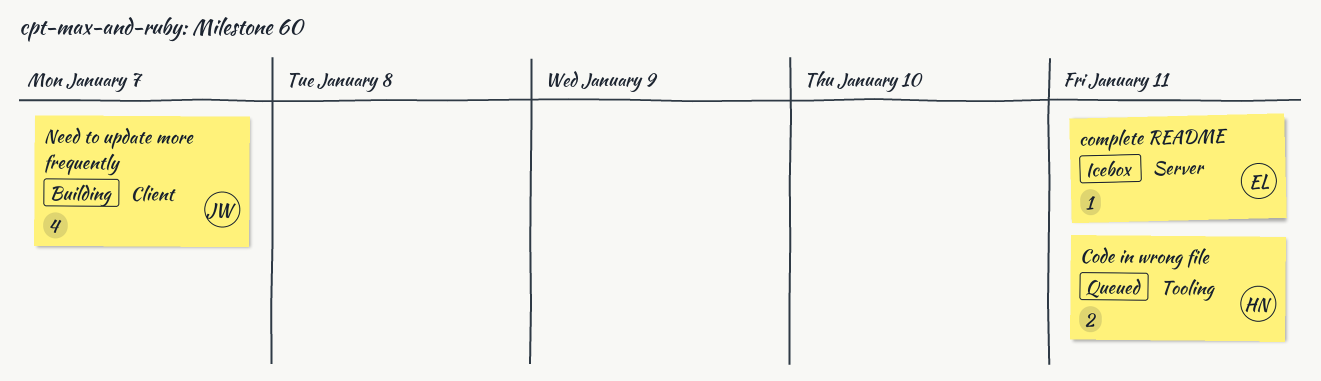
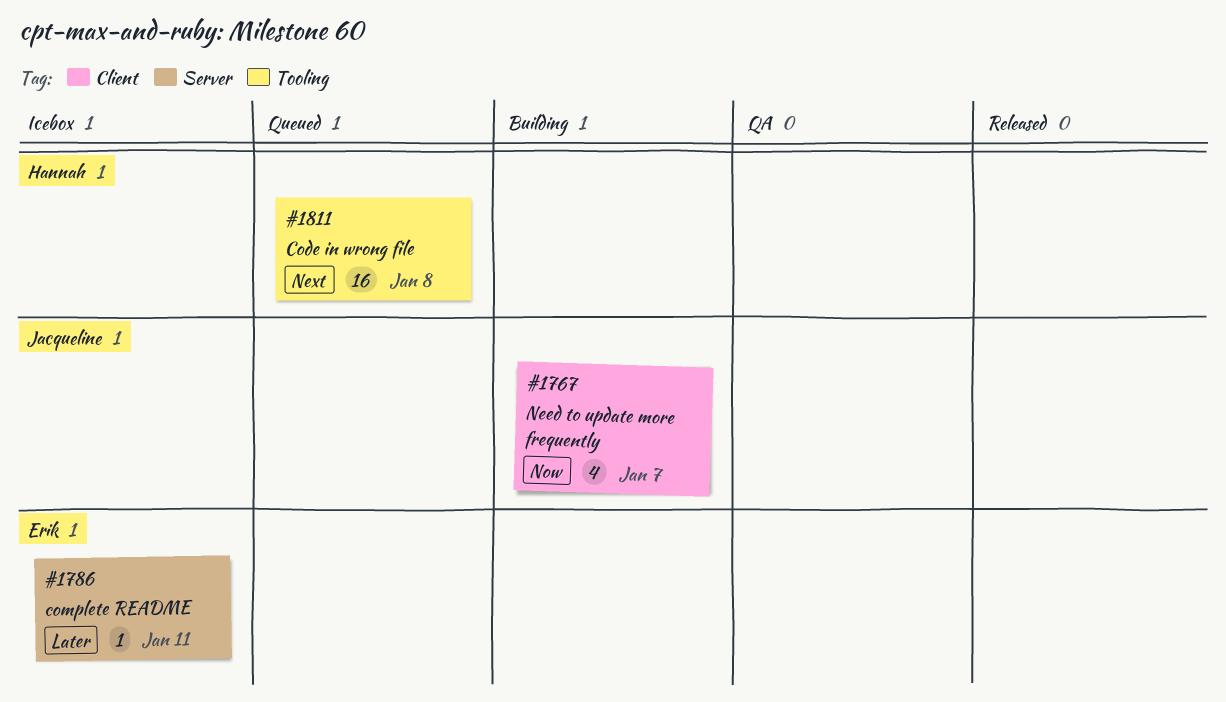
Code in wrong file, estimate: 2 -> 16
Code in wrong file, due: Jan 11 -> Jan 8

